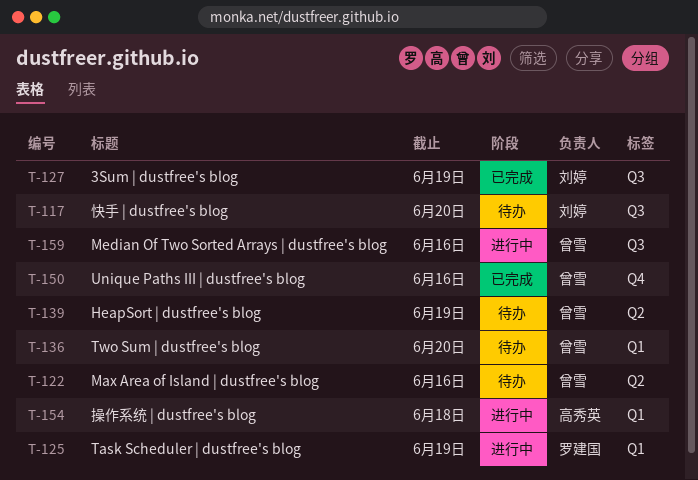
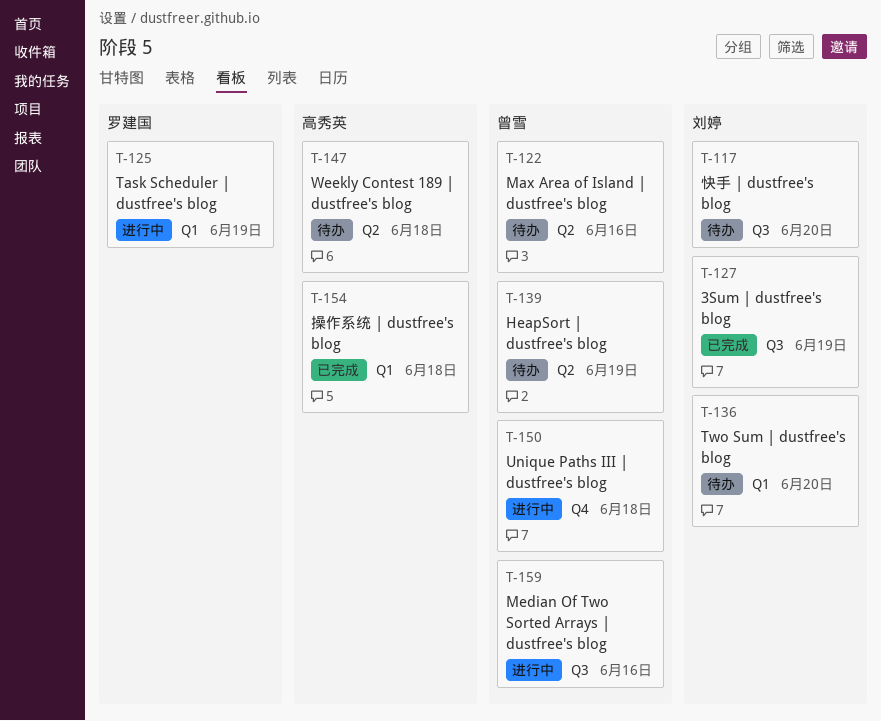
T-136, owner: 曾雪 -> 刘婷
T-147: none -> present
T-150, status: 已完成 -> 进行中
T-150, due: Jun 16 -> Jun 18
T-154, status: 进行中 -> 已完成

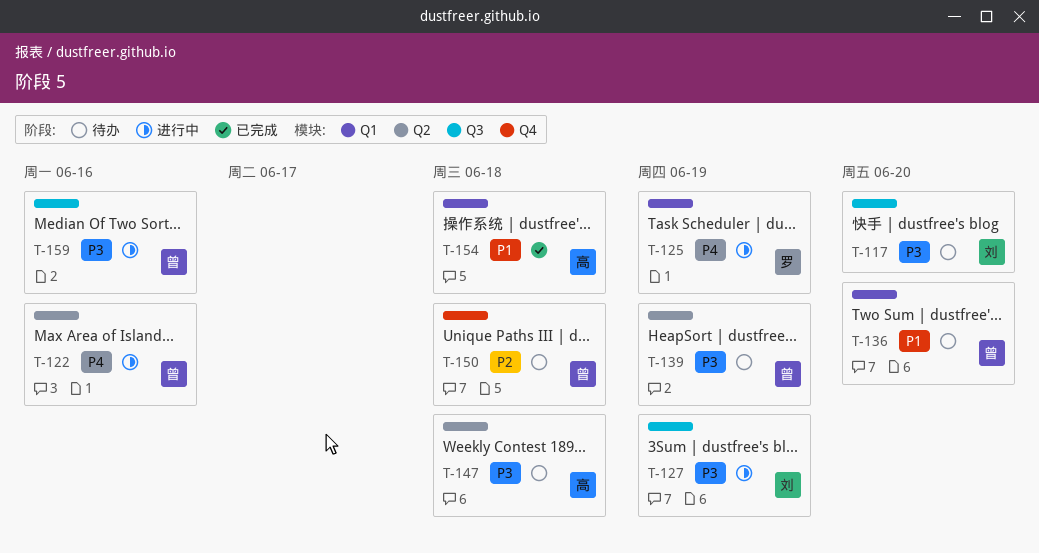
T-122, status: 待办 -> 进行中
T-127, status: 已完成 -> 进行中
T-136, owner: 刘婷 -> 曾雪
T-150, status: 进行中 -> 待办

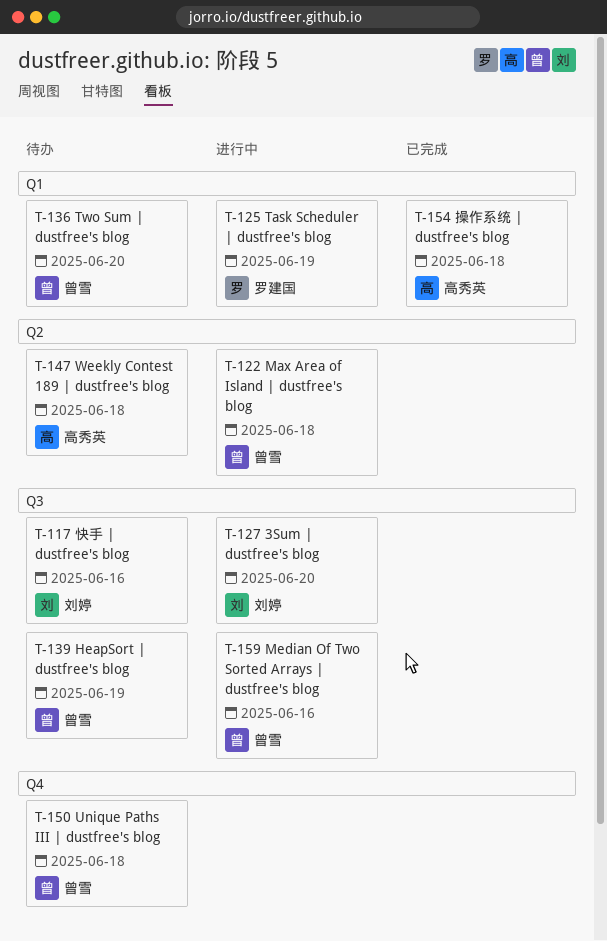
T-117, due: Jun 20 -> Jun 16
T-122, due: Jun 16 -> Jun 18
T-127, due: Jun 19 -> Jun 20
T-139, label: Q2 -> Q3

